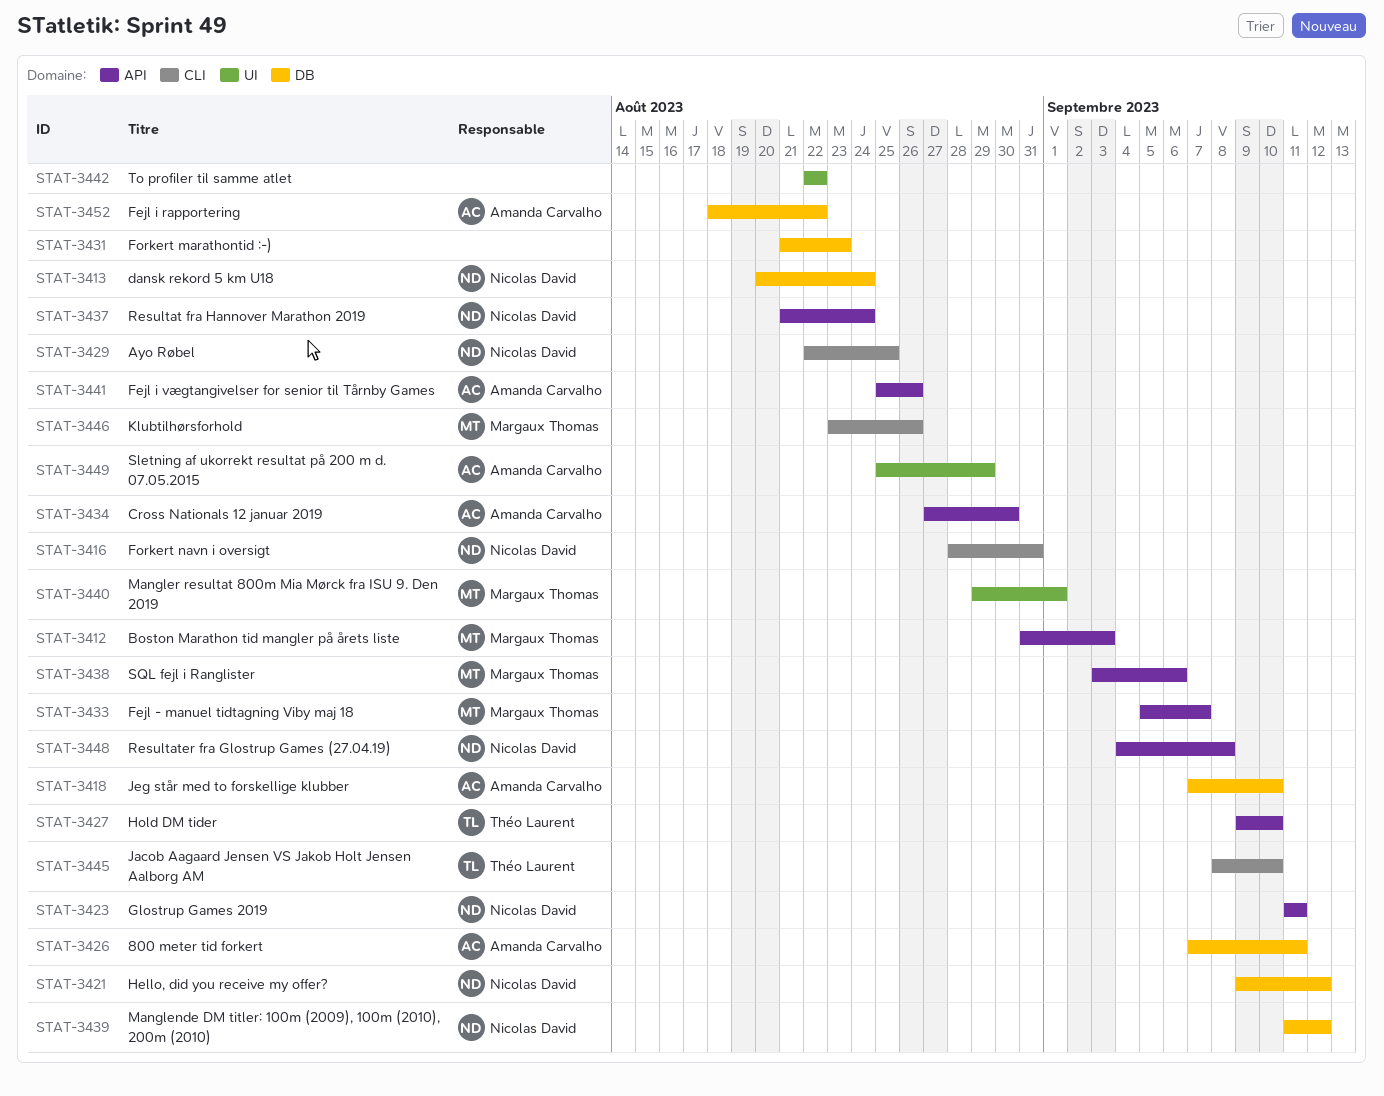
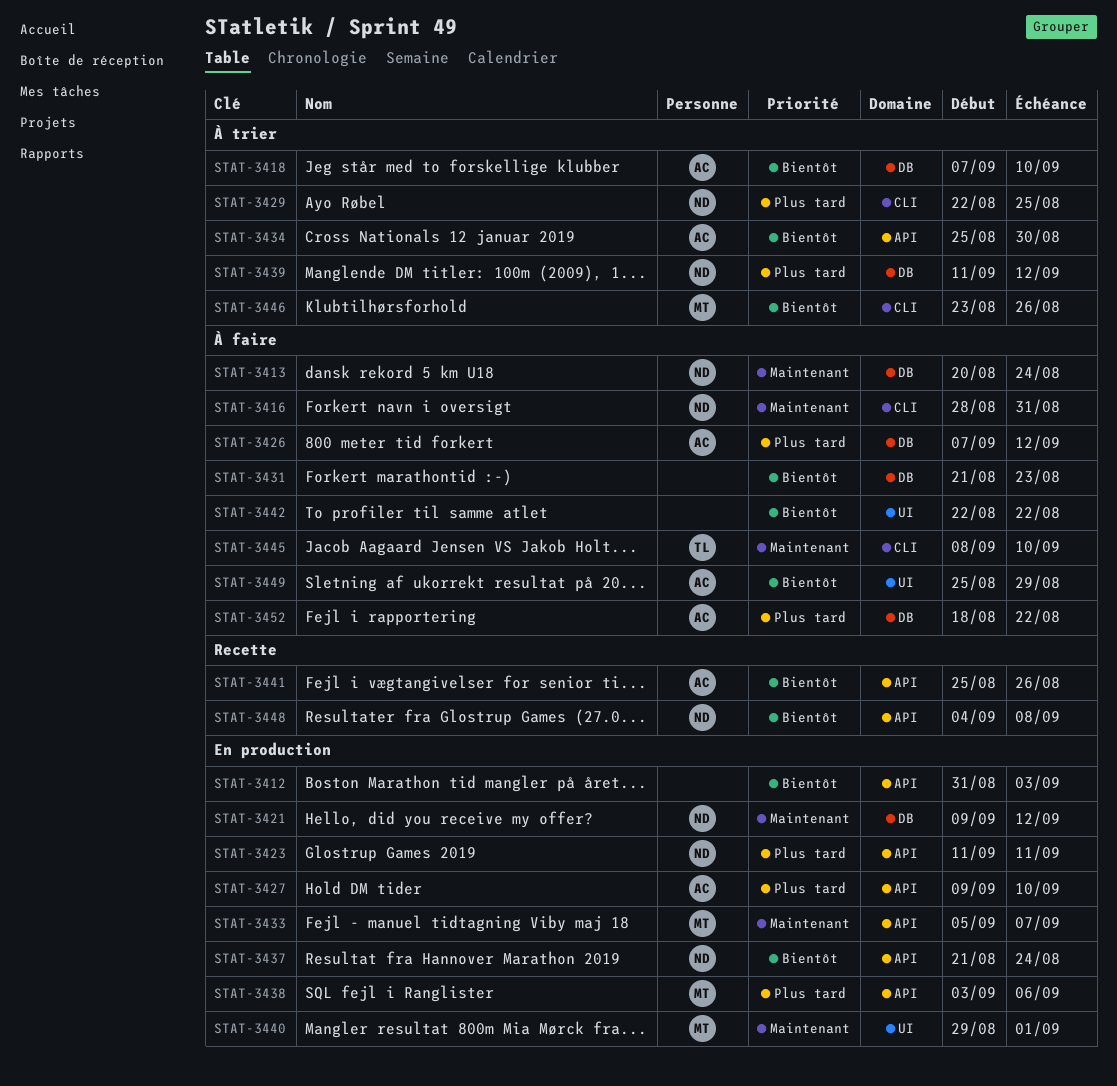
STAT-3412, owner: Margaux Thomas -> none
STAT-3426, due: Sep 11 -> Sep 12
STAT-3427, owner: Théo Laurent -> Amanda Carvalho
STAT-3434, start: Aug 27 -> Aug 25

